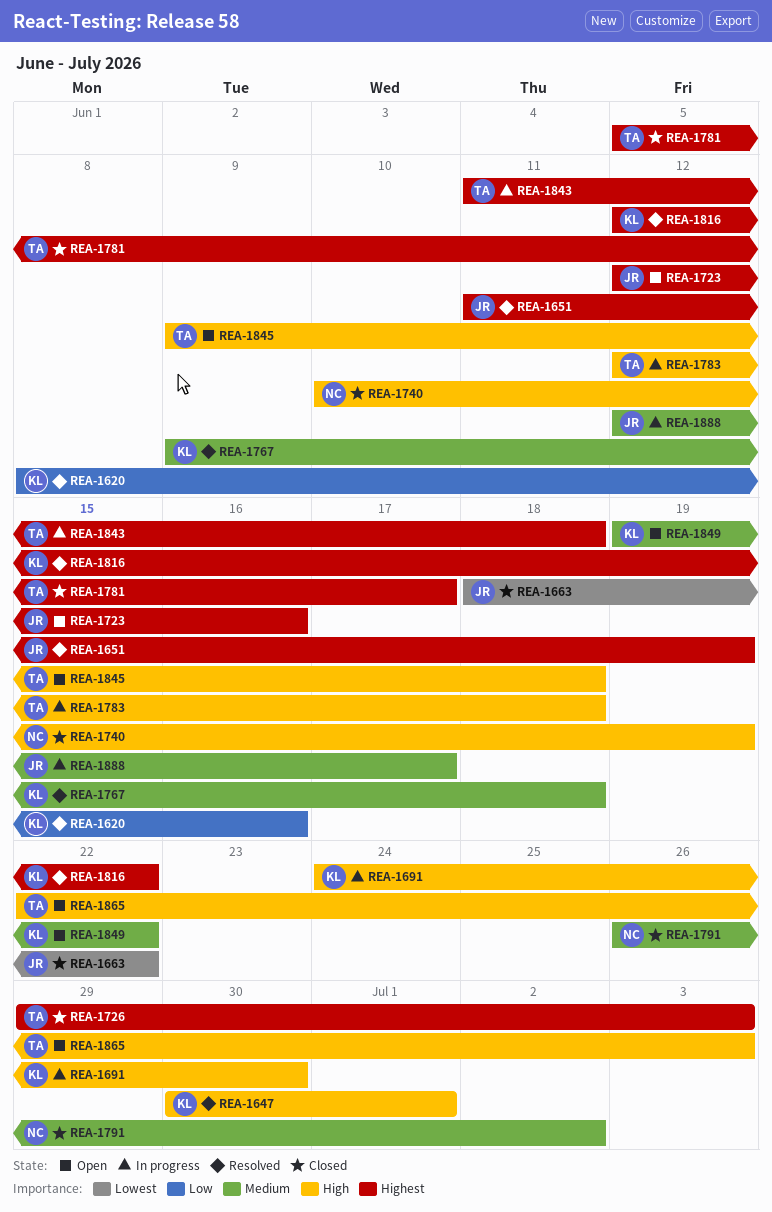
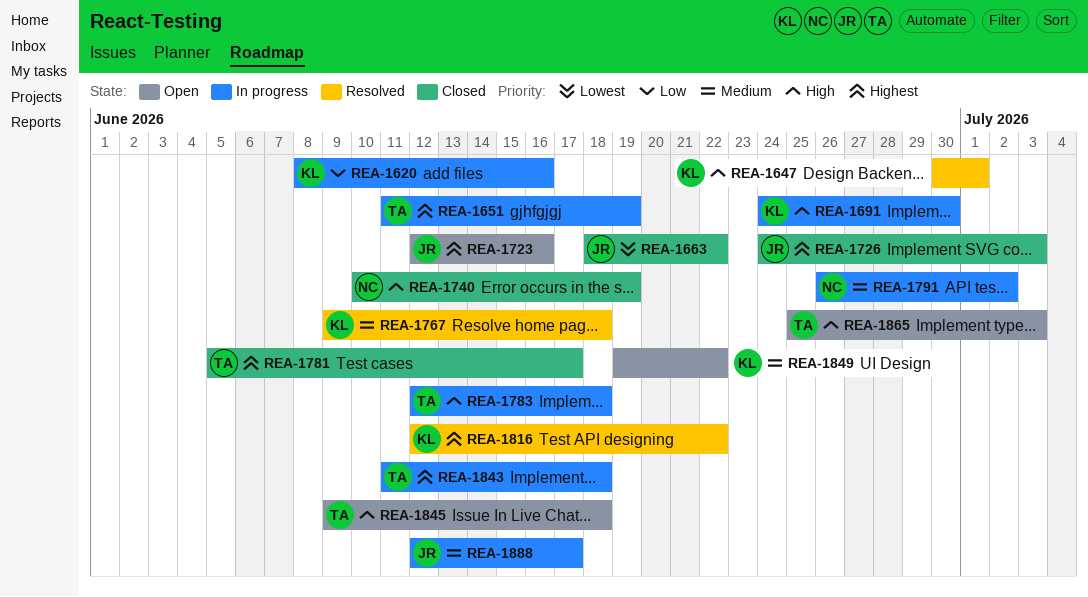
REA-1620, status: Resolved -> In progress
REA-1651, status: Resolved -> In progress
REA-1651, owner: JR -> TA
REA-1726, owner: TA -> JR
REA-1726, start: Jun 29 -> Jun 24
REA-1791, status: Closed -> In progress
REA-1865, start: Jun 22 -> Jun 25

